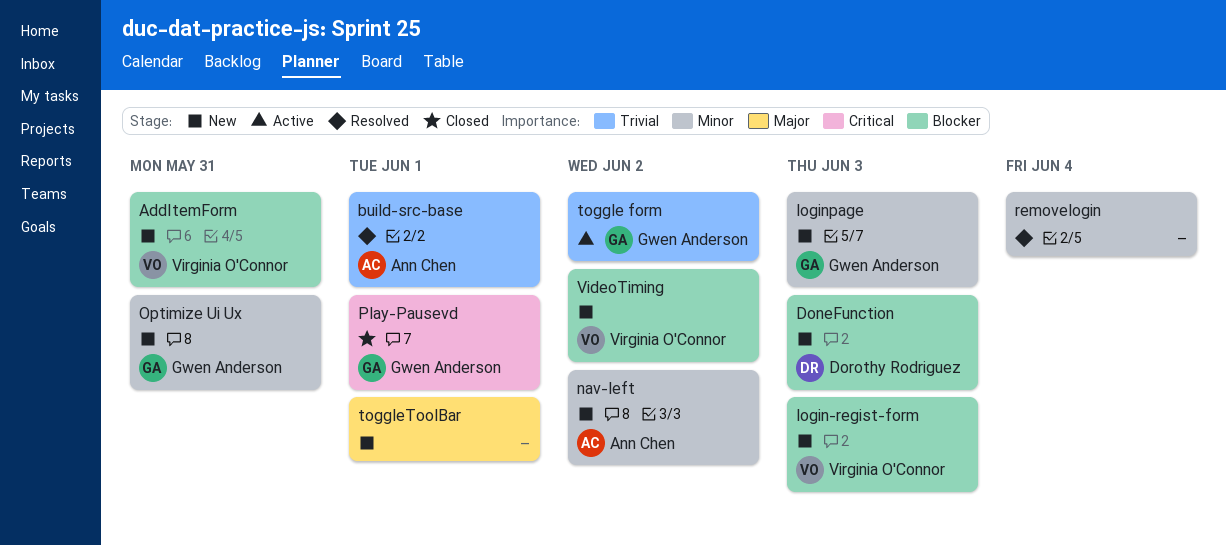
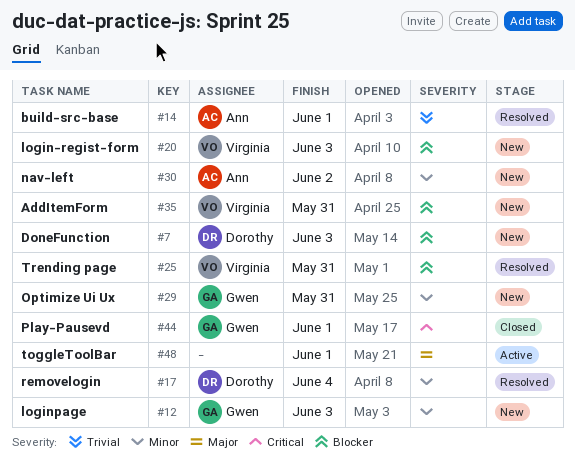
removelogin, owner: none -> Dorothy Rodriguez
toggle form: present -> none
toggleToolBar, status: New -> Active
Trending page: none -> present
VideoTiming: present -> none

